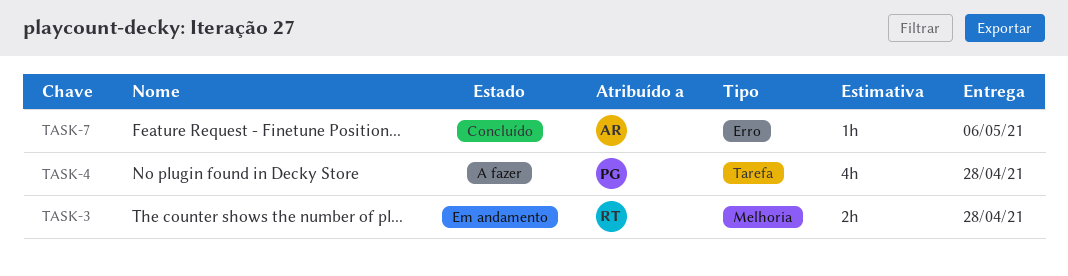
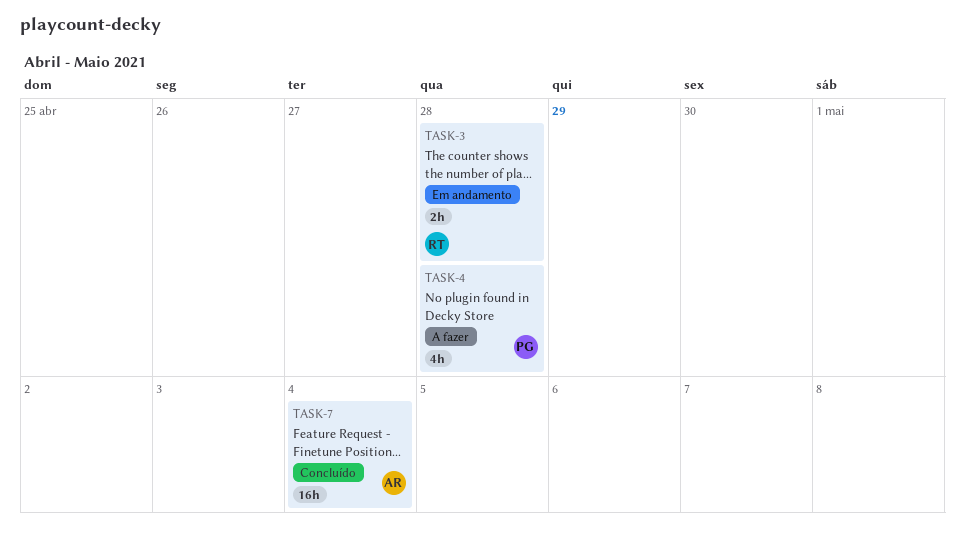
TASK-7, estimate: 1h -> 16h
TASK-7, due: May 6 -> May 4

